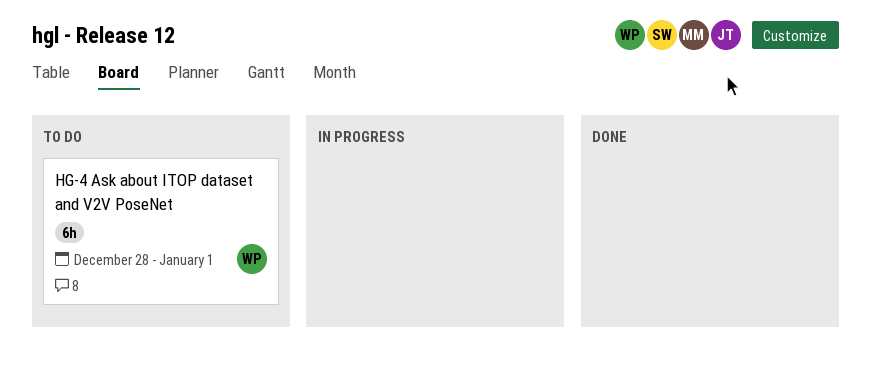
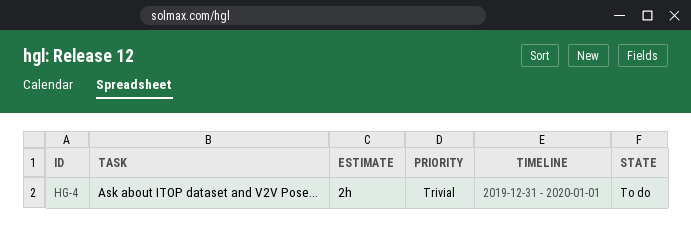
HG-4, estimate: 6h -> 2h
HG-4, start: Dec 28 -> Dec 31

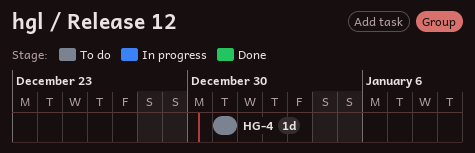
HG-4, estimate: 2h -> 1d
HG-4, due: Jan 1 -> Dec 31

